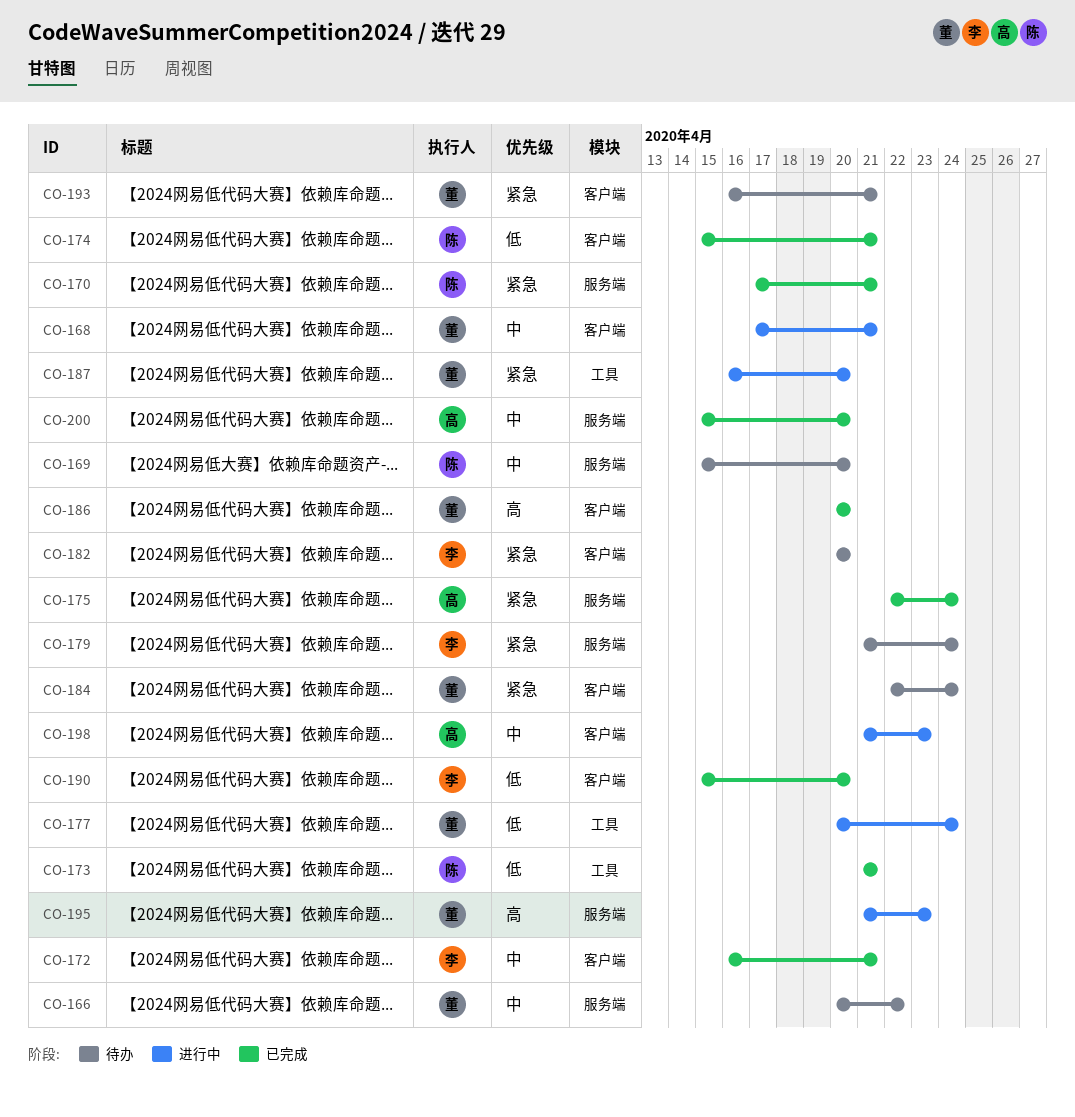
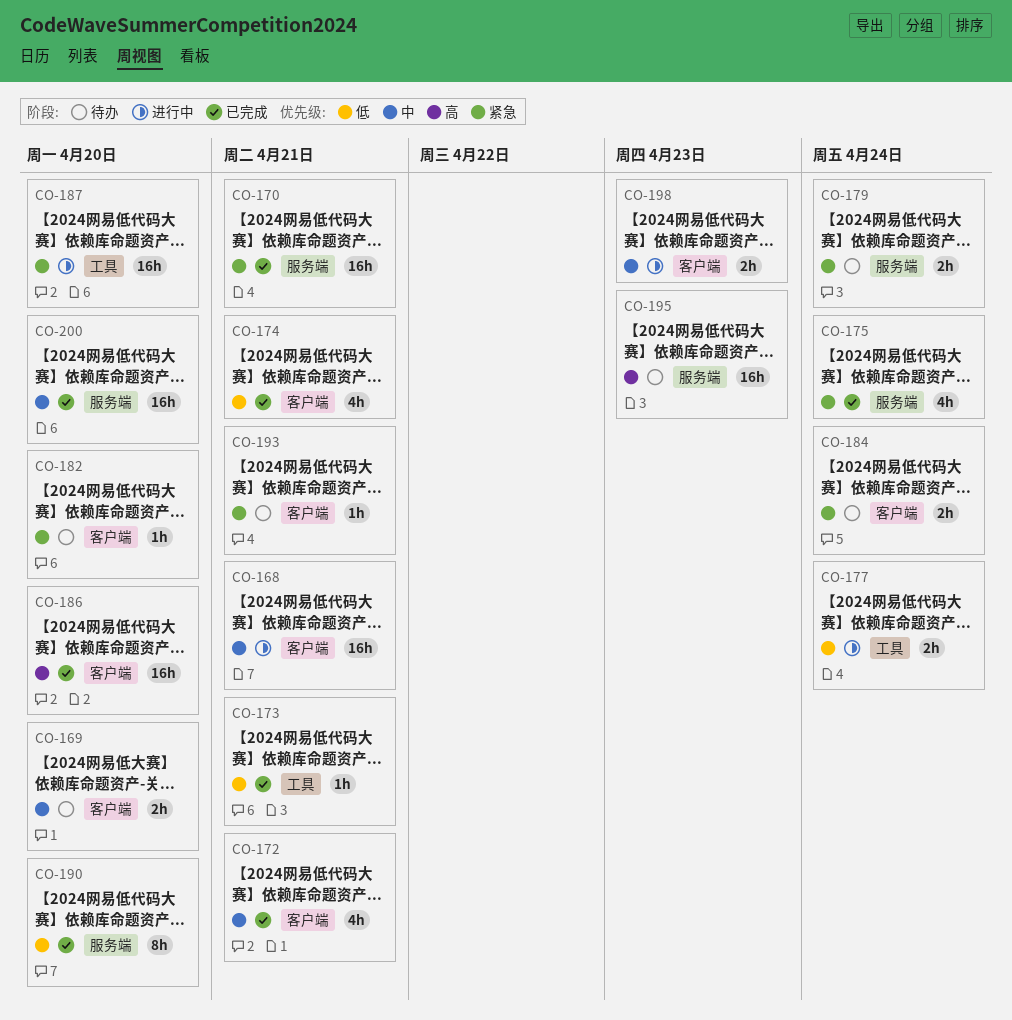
CO-166: present -> none
CO-169, label: 服务端 -> 客户端
CO-190, label: 客户端 -> 服务端
CO-195, status: 进行中 -> 待办

